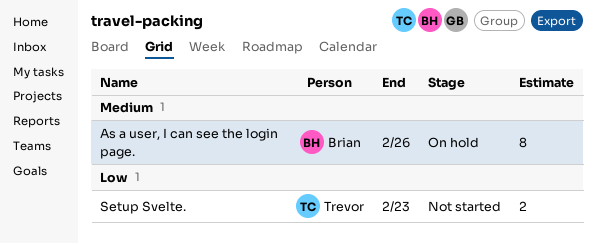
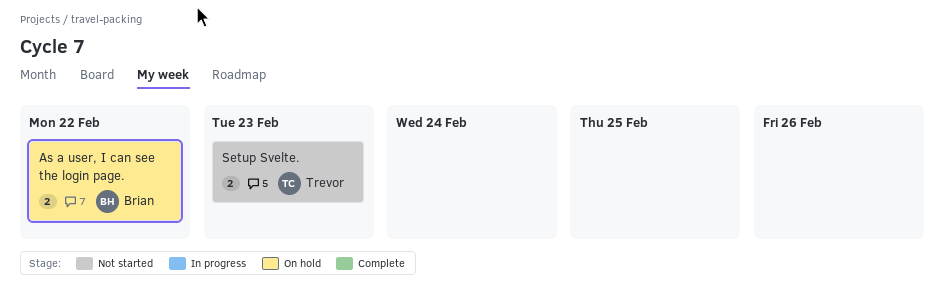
As a user, I can see the login page., estimate: 8 -> 2
As a user, I can see the login page., due: Feb 26 -> Feb 22

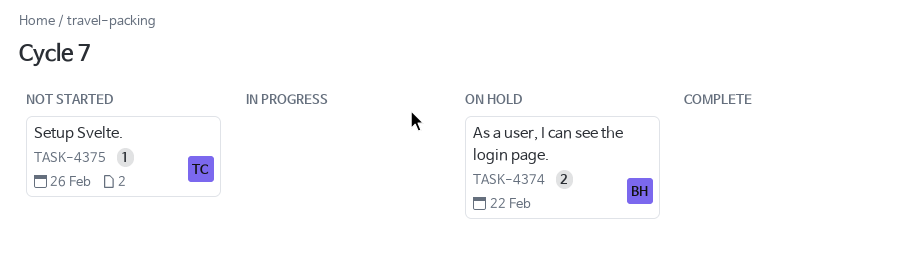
Setup Svelte., estimate: 2 -> 1
Setup Svelte., due: Feb 23 -> Feb 26

